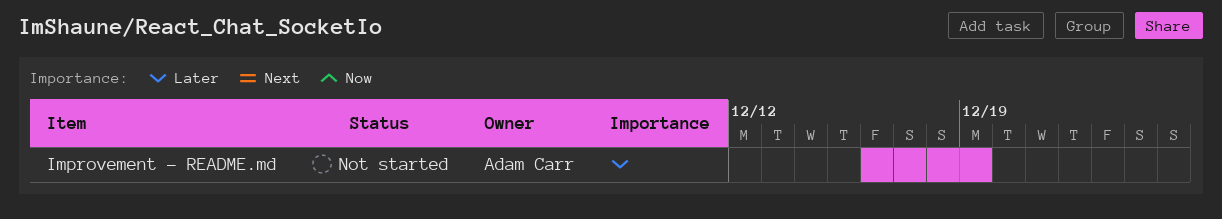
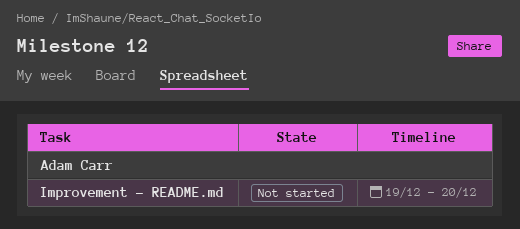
Improvement - README.md, start: Dec 16 -> Dec 19
Improvement - README.md, due: Dec 19 -> Dec 20

